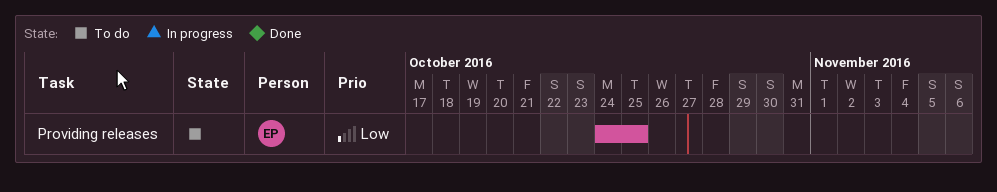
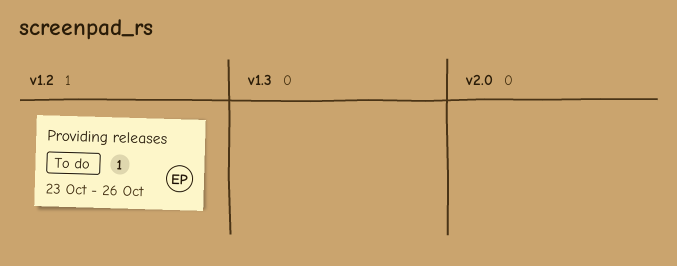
Providing releases, start: Oct 24 -> Oct 23
Providing releases, due: Oct 25 -> Oct 26

